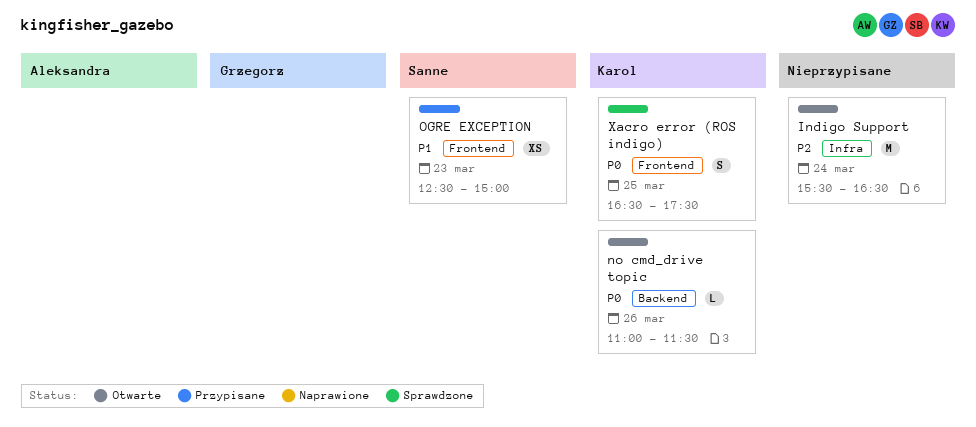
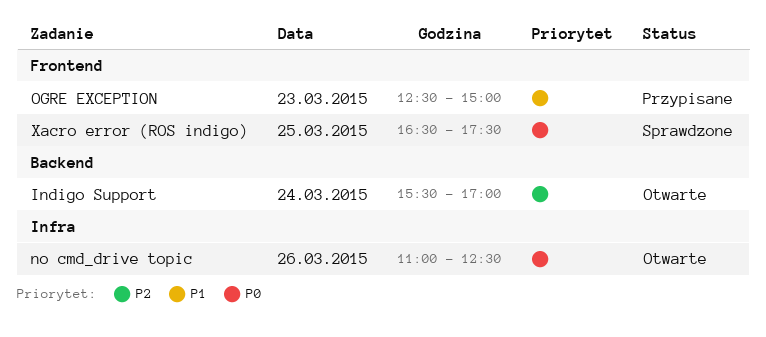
Indigo Support, label: Infra -> Backend
Indigo Support, ends: 16:30 -> 17:00
no cmd_drive topic, label: Backend -> Infra
no cmd_drive topic, ends: 11:30 -> 12:30

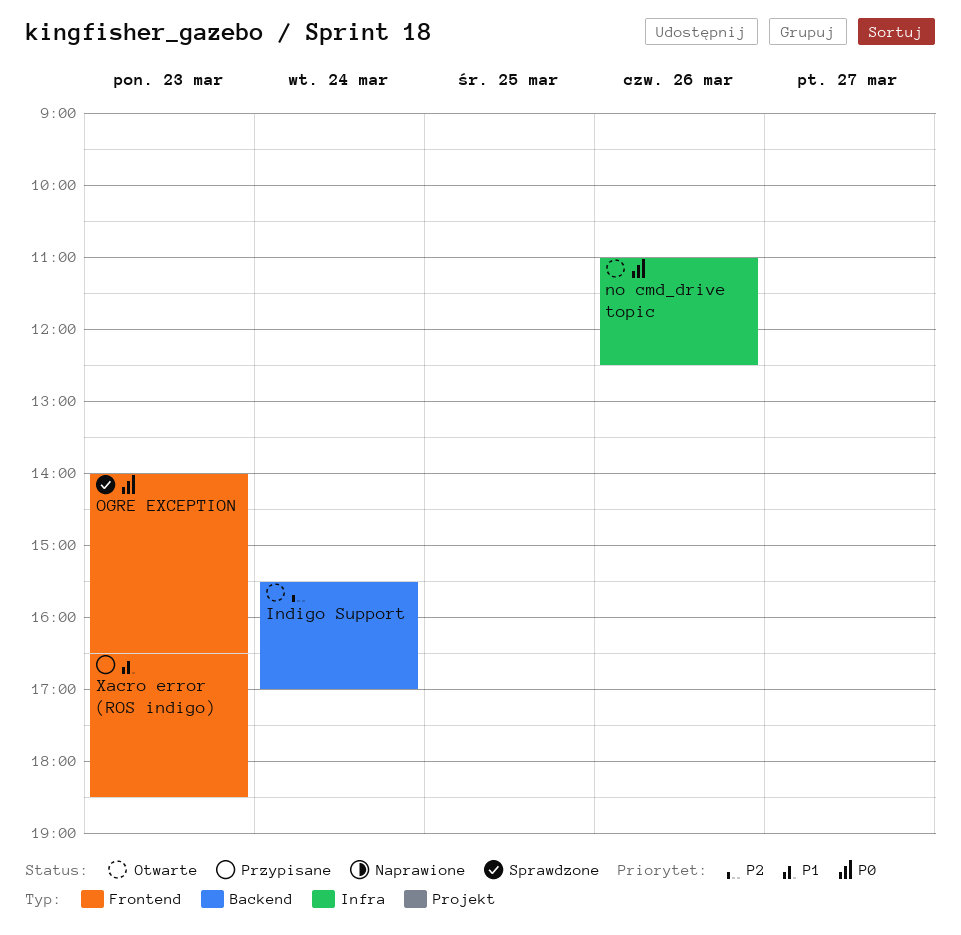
OGRE EXCEPTION, status: Przypisane -> Sprawdzone
OGRE EXCEPTION, priority: P1 -> P0
OGRE EXCEPTION, begins: 12:30 -> 14:00
OGRE EXCEPTION, ends: 15:00 -> 16:30
Xacro error (ROS indigo), status: Sprawdzone -> Przypisane
Xacro error (ROS indigo), priority: P0 -> P1
Xacro error (ROS indigo), day: Mar 25 -> Mar 23
Xacro error (ROS indigo), ends: 17:30 -> 18:30

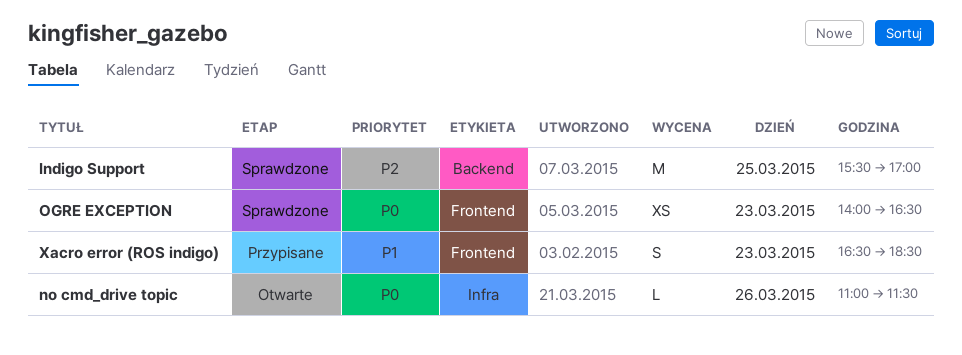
Indigo Support, status: Otwarte -> Sprawdzone
Indigo Support, day: Mar 24 -> Mar 25
no cmd_drive topic, ends: 12:30 -> 11:30

